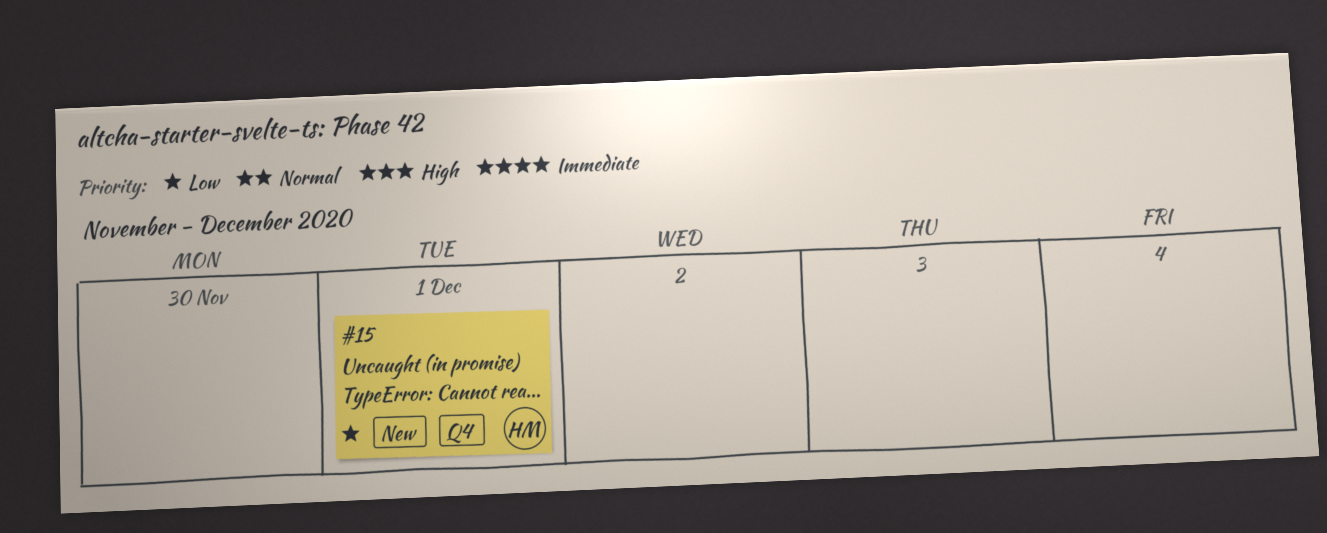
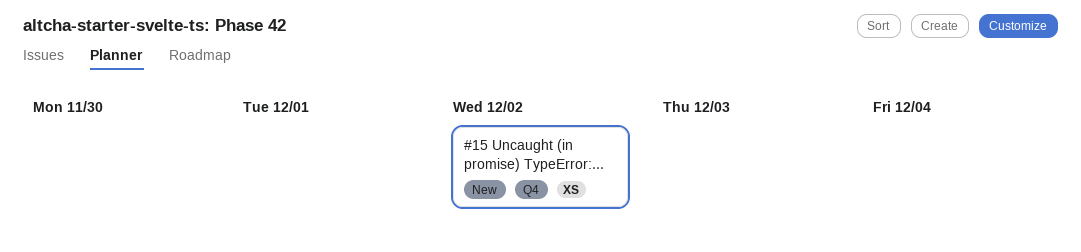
#15, due: Dec 1 -> Dec 2

